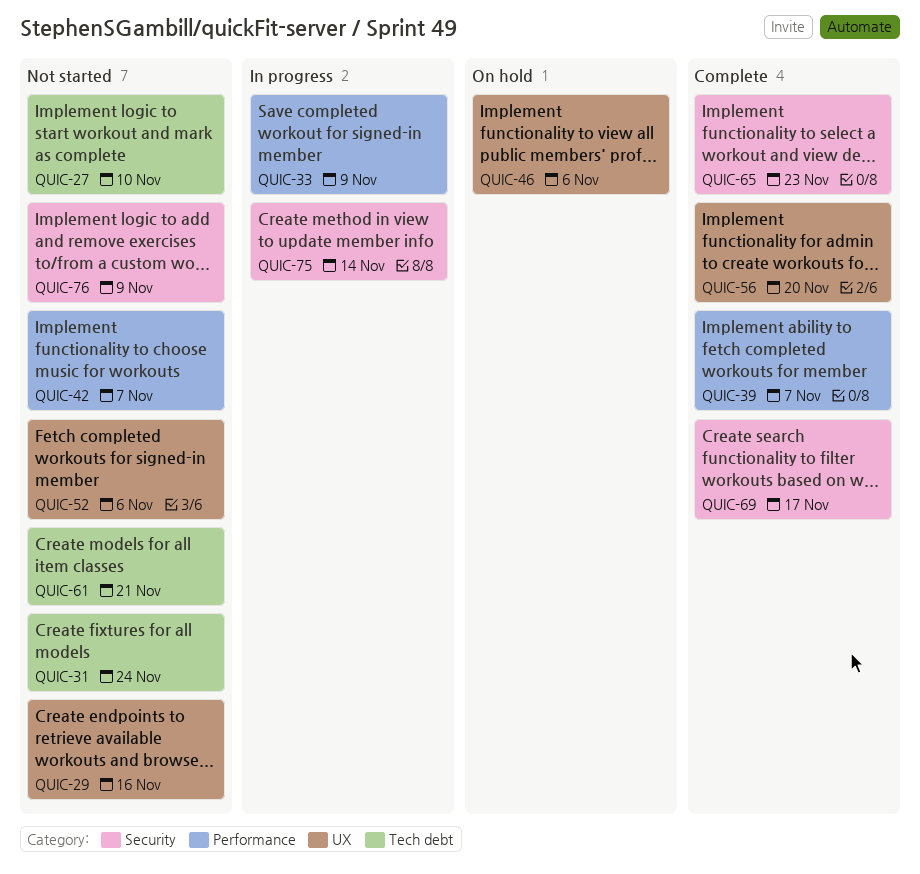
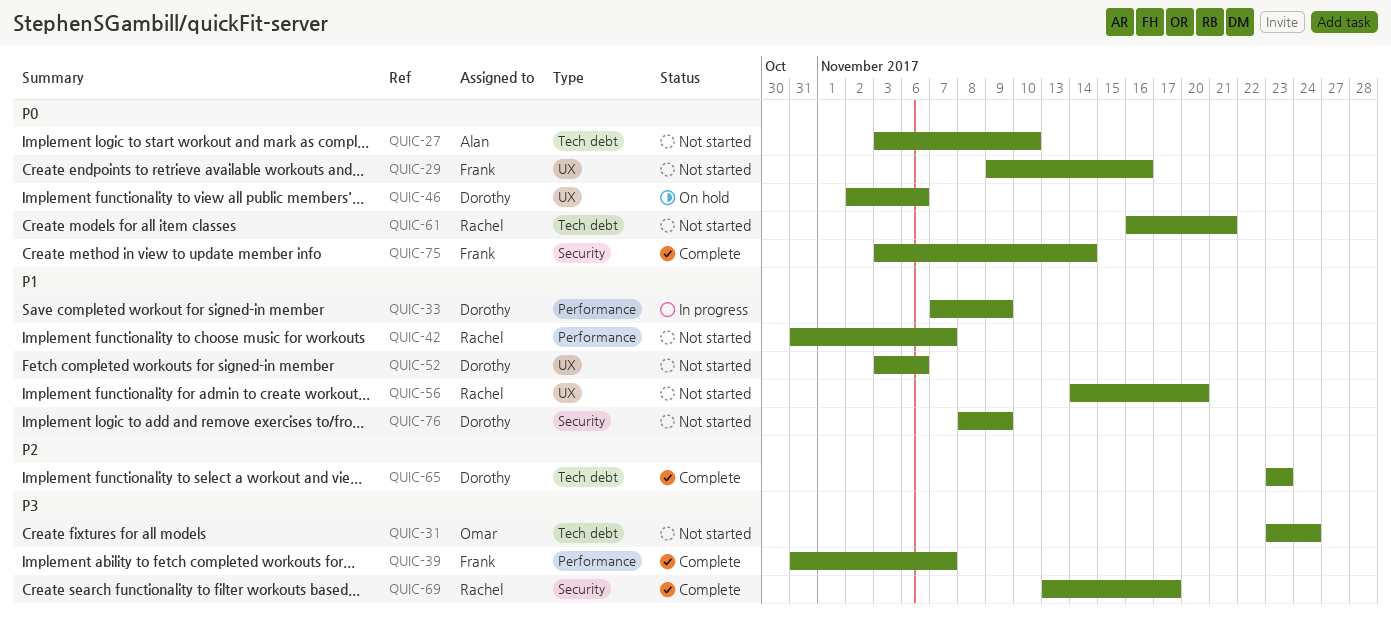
QUIC-56, status: Complete -> Not started
QUIC-65, label: Security -> Tech debt
QUIC-75, status: In progress -> Complete

